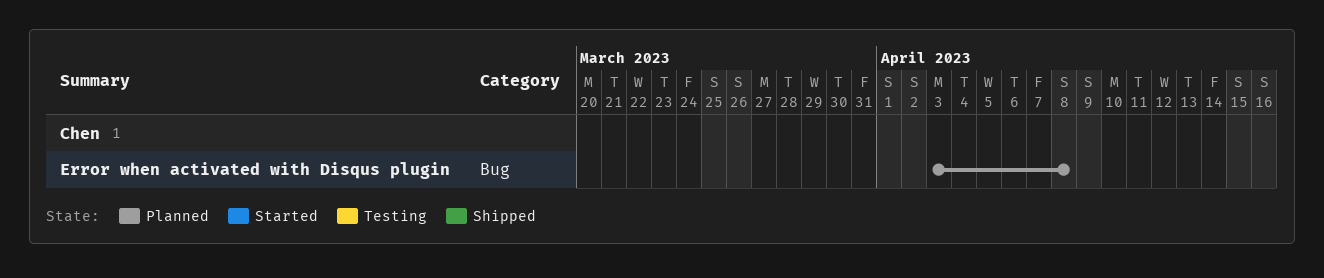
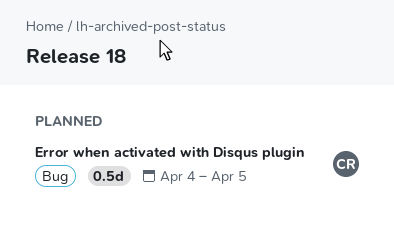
Error when activated with Disqus plugin, start: Apr 3 -> Apr 4
Error when activated with Disqus plugin, due: Apr 8 -> Apr 5

